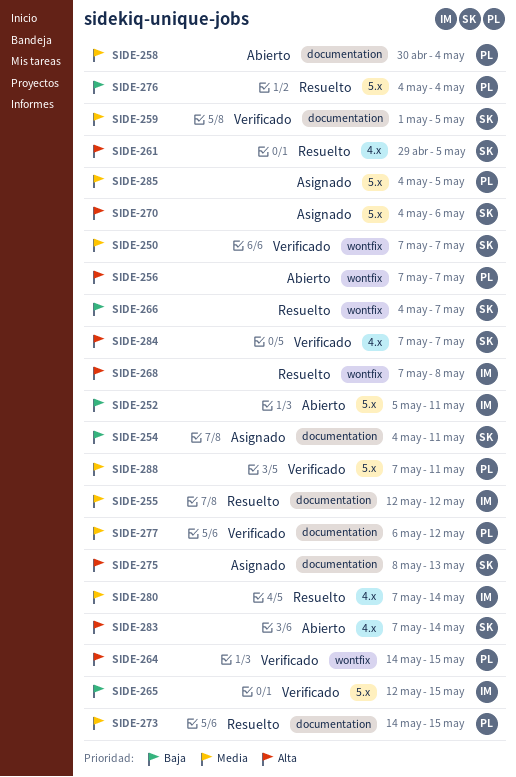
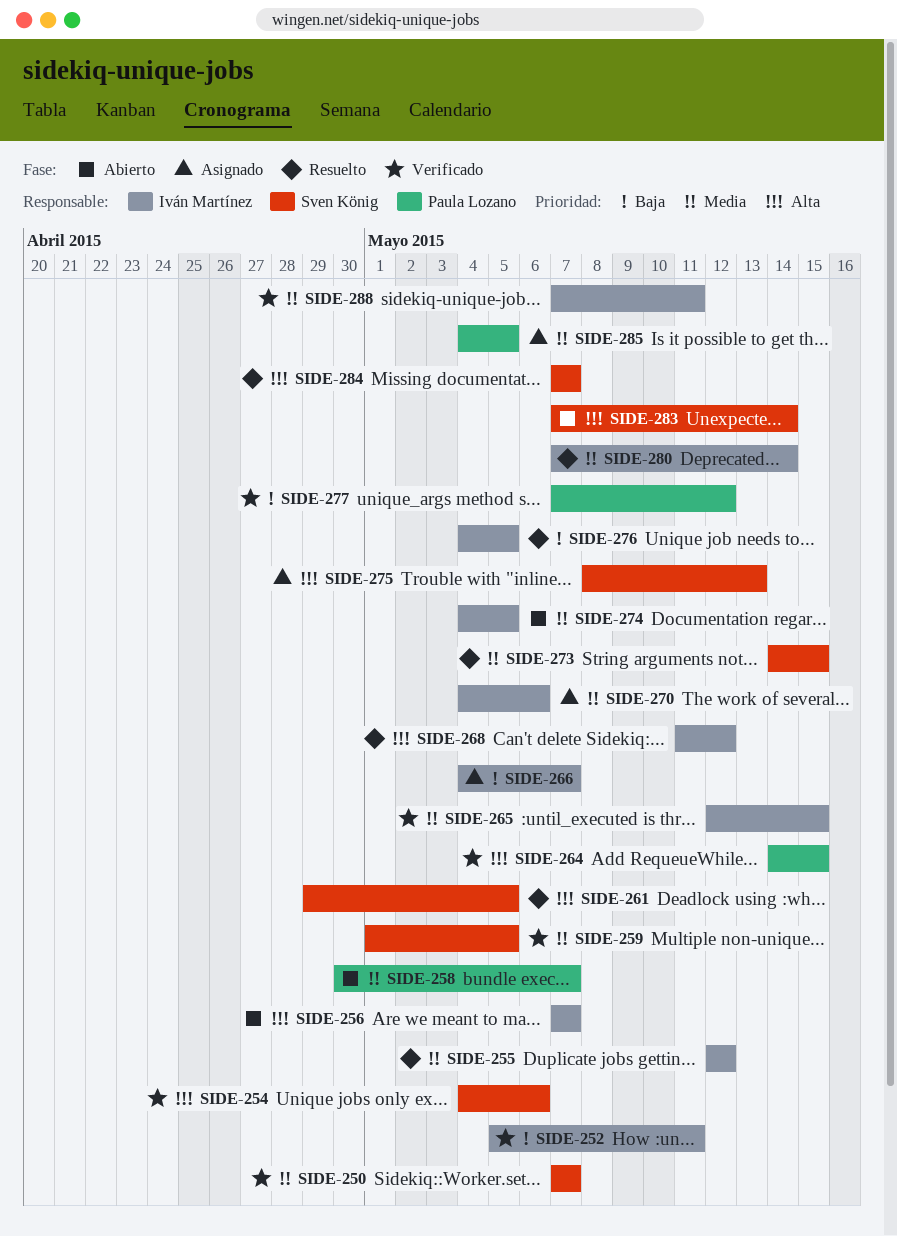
SIDE-252, status: Abierto -> Verificado
SIDE-254, status: Asignado -> Verificado
SIDE-254, priority: Baja -> Alta
SIDE-254, due: May 11 -> May 6
SIDE-256, owner: Paula Lozano -> Iván Martínez
SIDE-258, due: May 4 -> May 7
SIDE-265, priority: Baja -> Media
SIDE-266, status: Resuelto -> Asignado
SIDE-266, owner: Sven König -> Iván Martínez
SIDE-268, start: May 7 -> May 11
SIDE-268, due: May 8 -> May 12
SIDE-270, owner: Sven König -> Iván Martínez
SIDE-270, priority: Alta -> Media
SIDE-273, owner: Paula Lozano -> Sven König
SIDE-274: none -> present
SIDE-276, owner: Paula Lozano -> Iván Martínez
SIDE-276, due: May 4 -> May 5
SIDE-277, priority: Media -> Baja
SIDE-277, start: May 6 -> May 7
SIDE-284, status: Verificado -> Resuelto
SIDE-288, owner: Paula Lozano -> Iván Martínez

